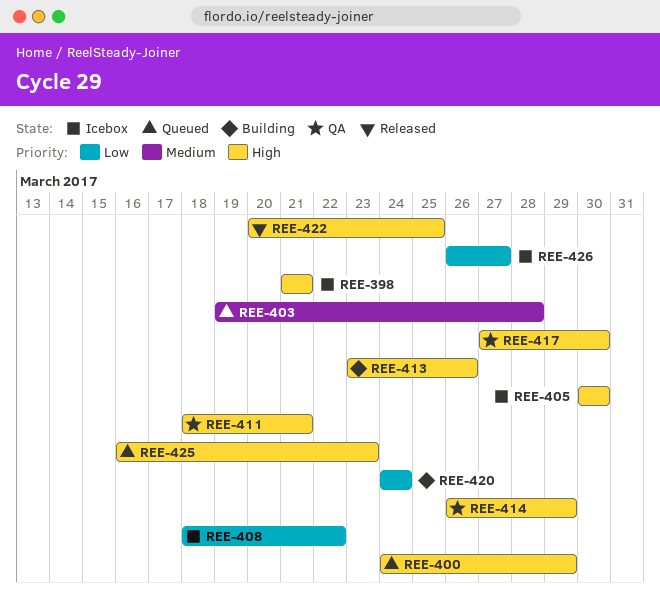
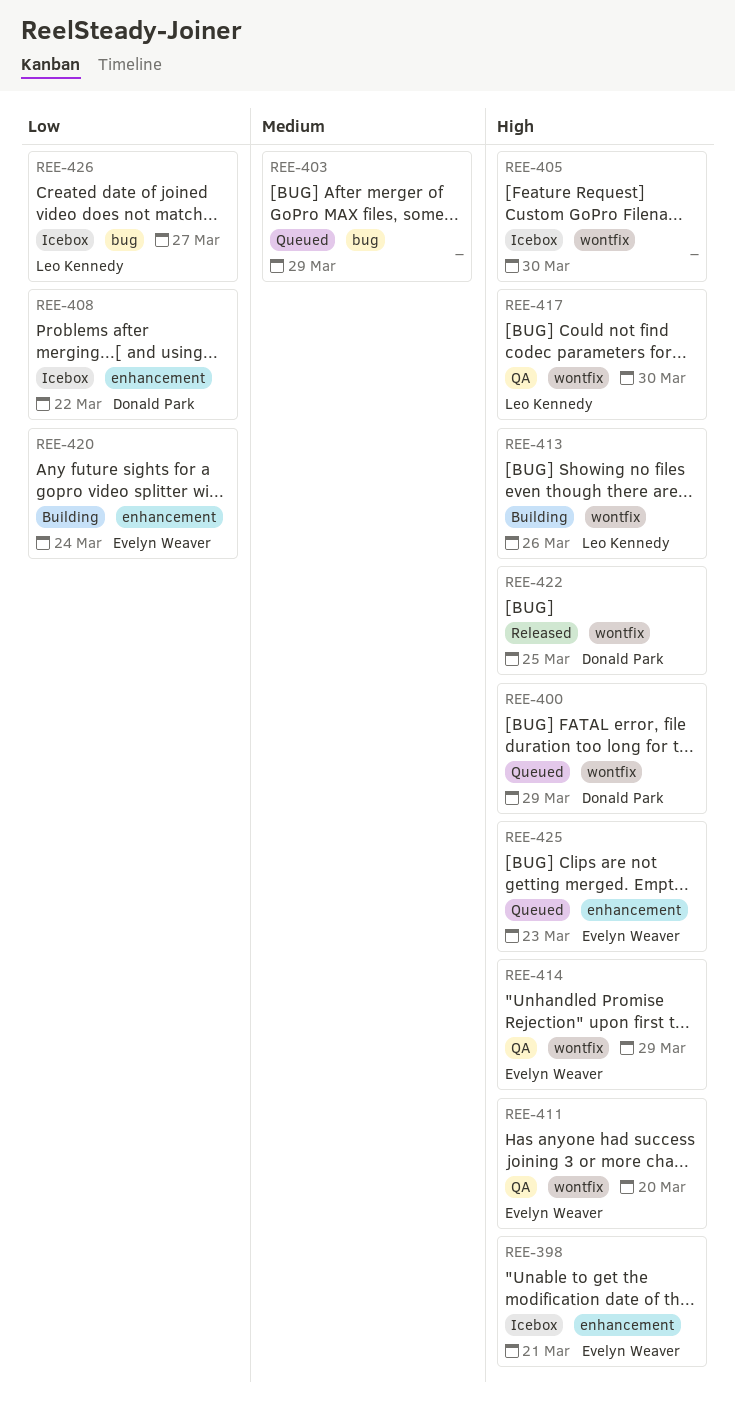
REE-403, due: Mar 28 -> Mar 29
REE-411, due: Mar 21 -> Mar 20

